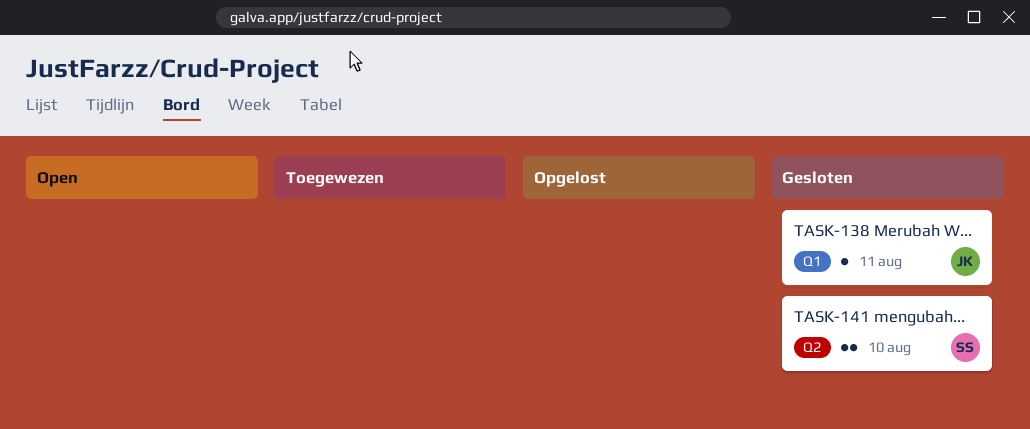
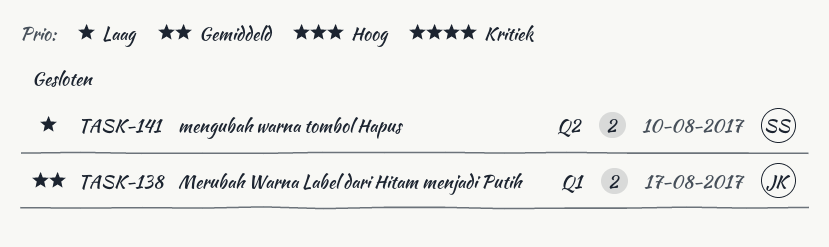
TASK-138, estimate: 1 -> 2
TASK-138, due: Aug 11 -> Aug 17

